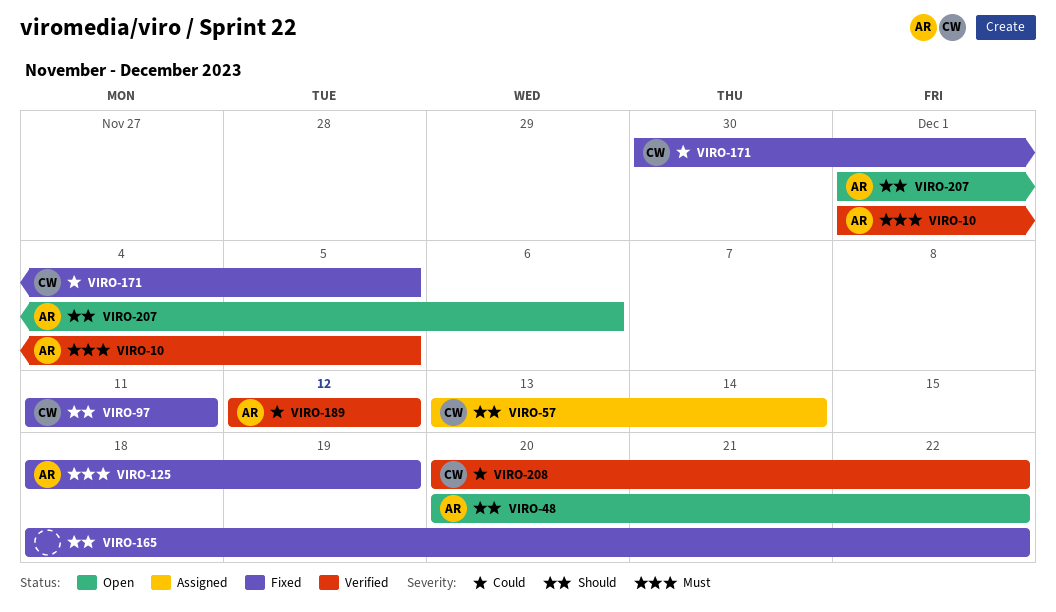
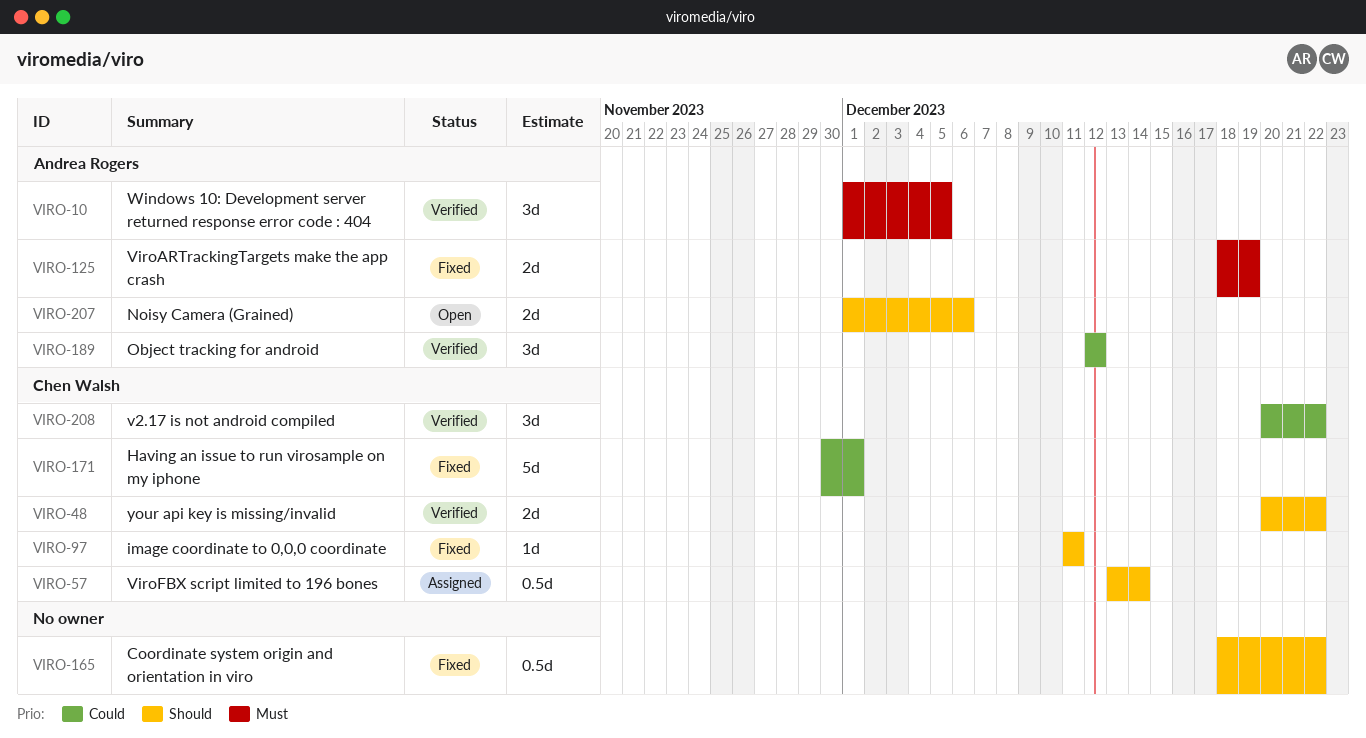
VIRO-48, status: Open -> Verified
VIRO-48, owner: Andrea Rogers -> Chen Walsh
VIRO-171, due: Dec 5 -> Dec 1

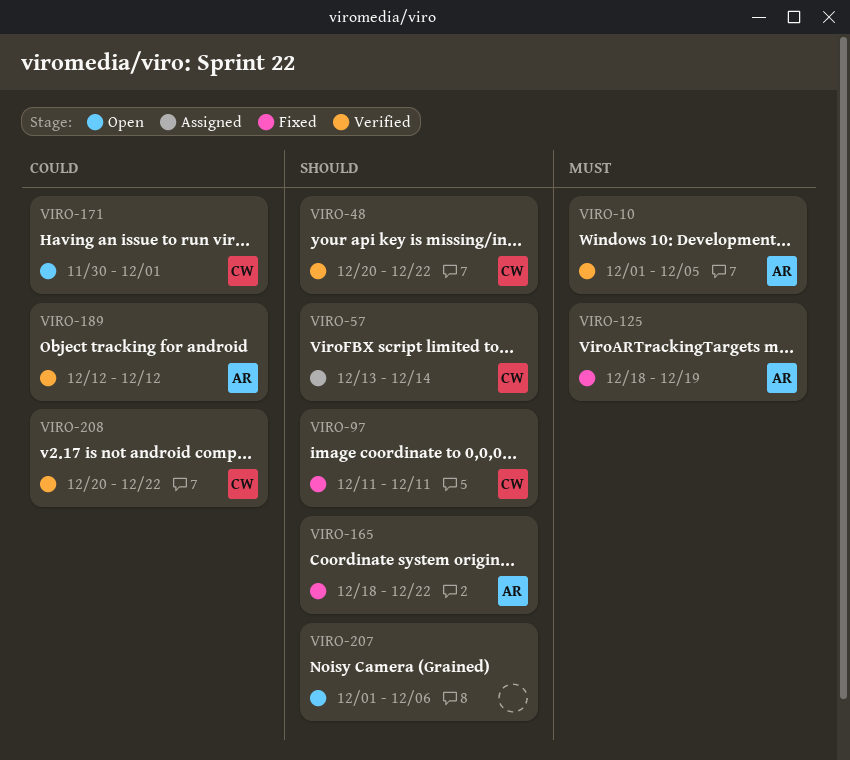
VIRO-165, owner: none -> Andrea Rogers
VIRO-171, status: Fixed -> Open
VIRO-207, owner: Andrea Rogers -> none

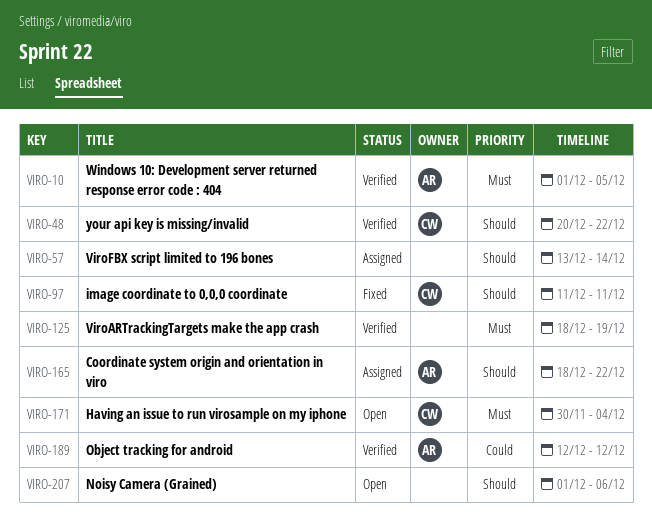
VIRO-57, owner: CW -> none
VIRO-125, status: Fixed -> Verified
VIRO-125, owner: AR -> none
VIRO-165, status: Fixed -> Assigned
VIRO-171, priority: Could -> Must
VIRO-171, due: Dec 1 -> Dec 4
VIRO-208: present -> none

